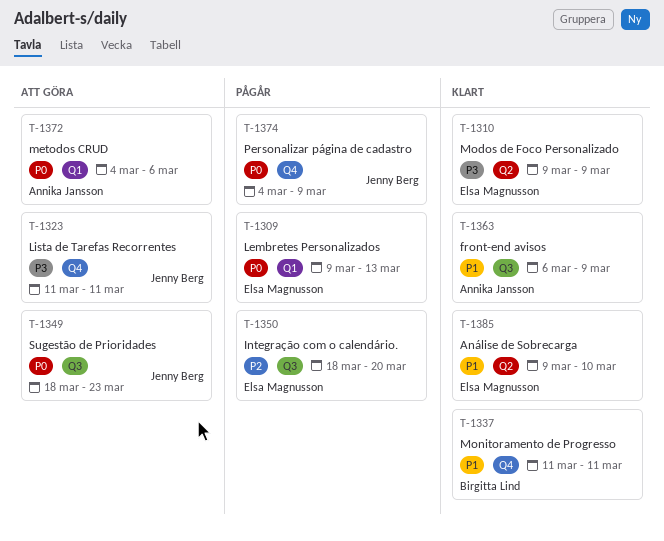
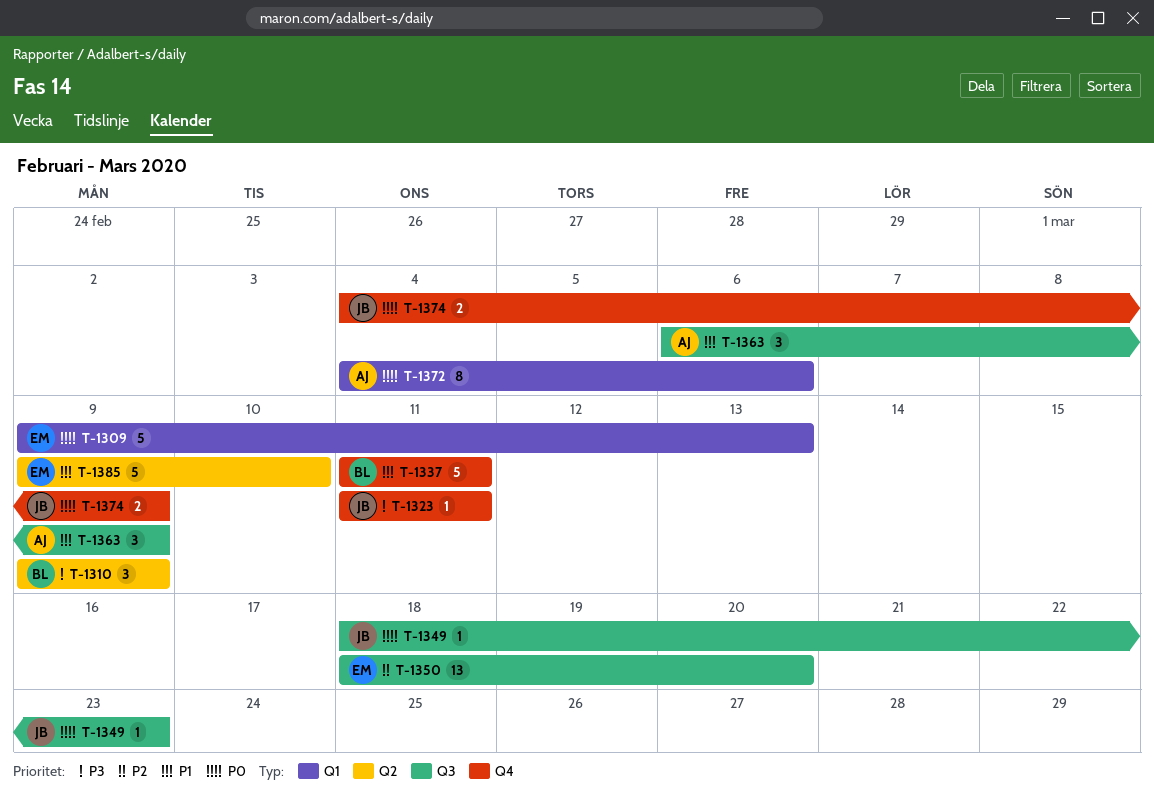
T-1310, owner: Elsa Magnusson -> Birgitta Lind

